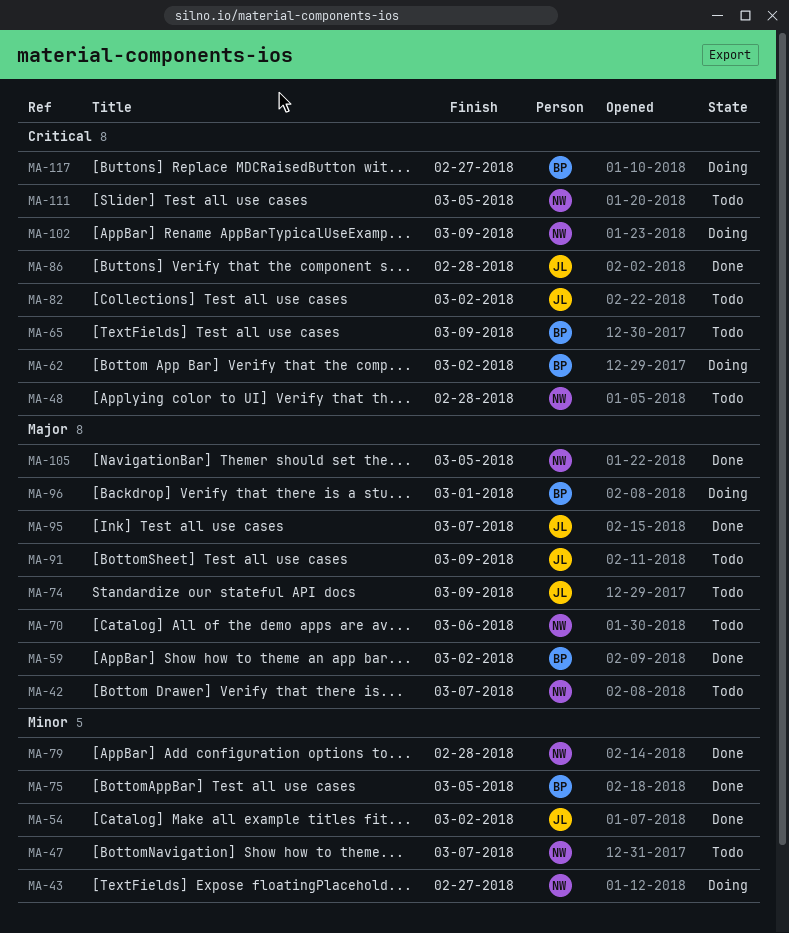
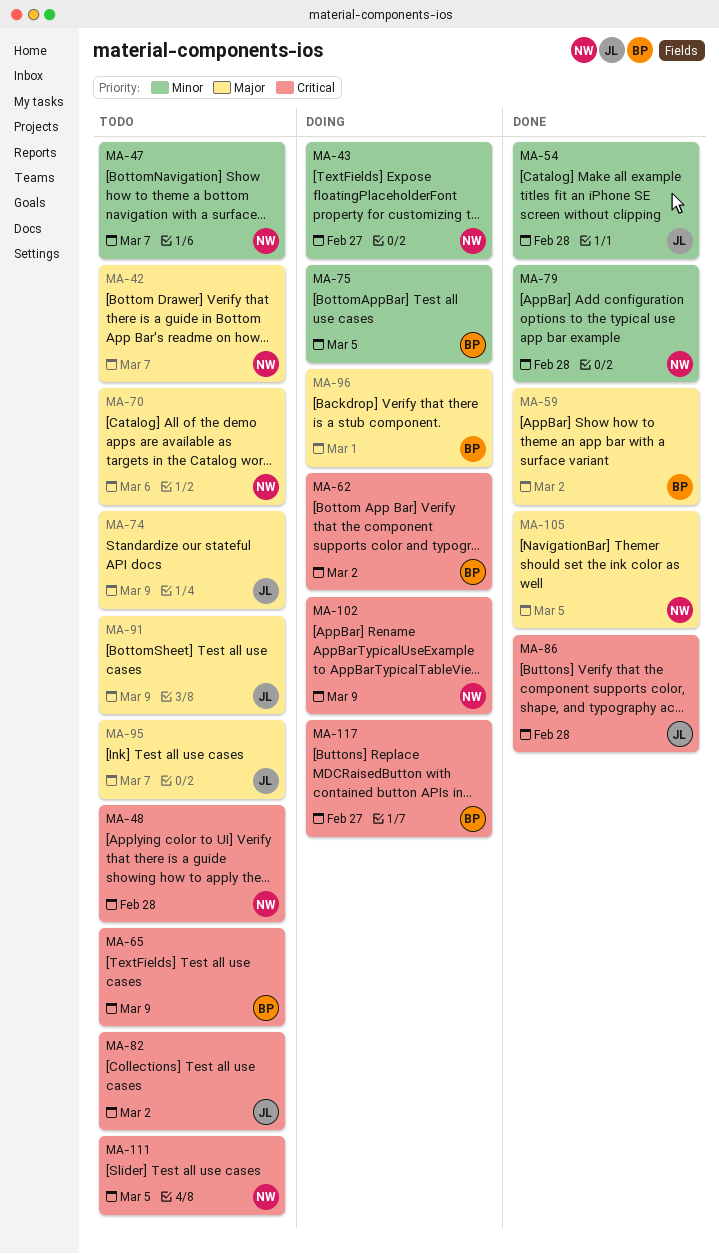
MA-54, due: Mar 2 -> Feb 28
MA-75, status: Done -> Doing
MA-95, status: Done -> Todo

